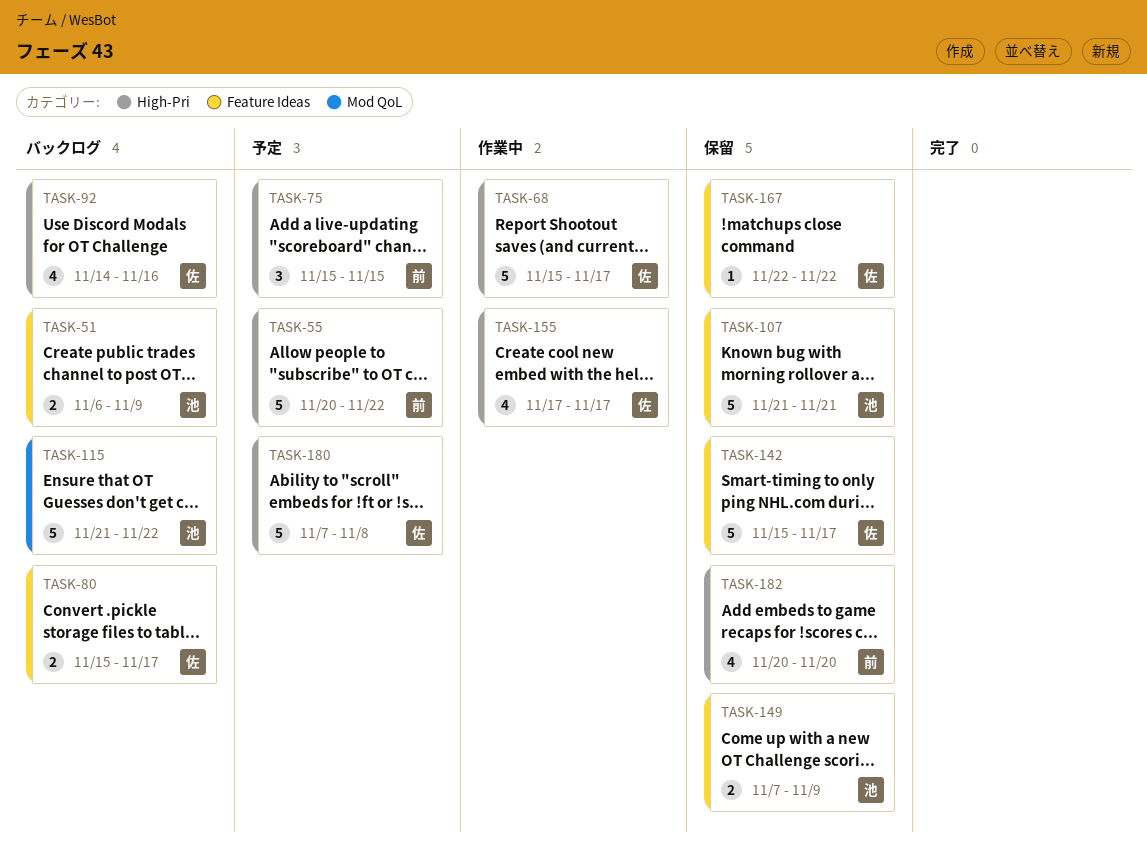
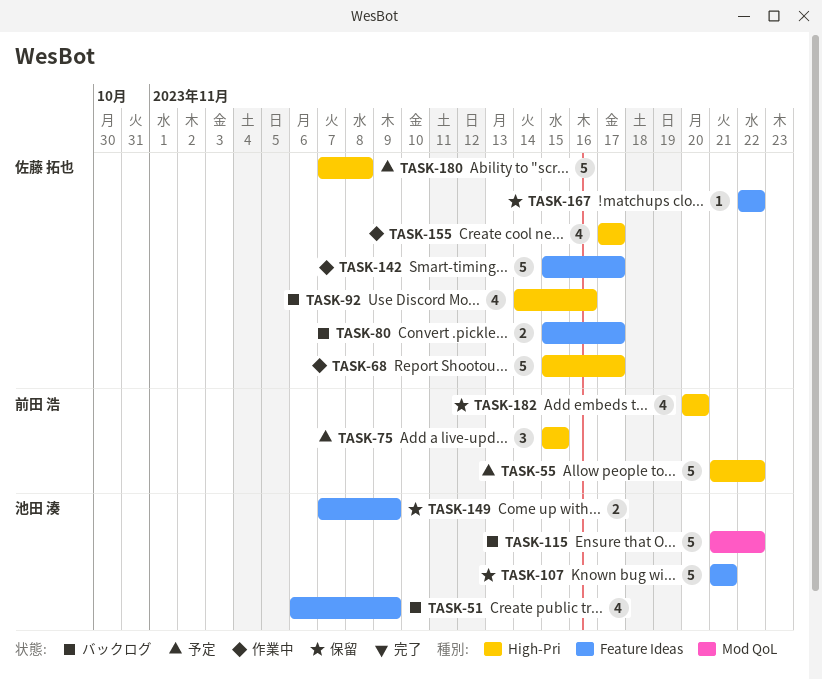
TASK-51, estimate: 2 -> 4
TASK-55, start: Nov 20 -> Nov 21
TASK-142, status: 保留 -> 作業中

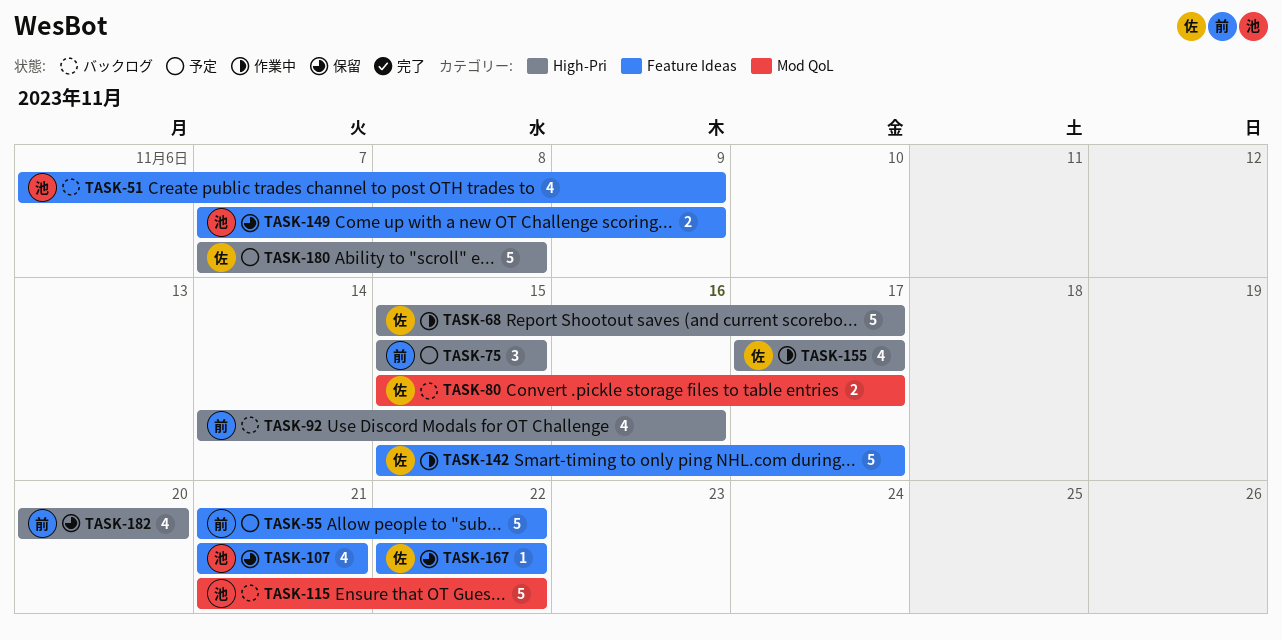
TASK-55, label: High-Pri -> Feature Ideas
TASK-80, label: Feature Ideas -> Mod QoL
TASK-92, owner: 佐藤 拓也 -> 前田 浩
TASK-107, estimate: 5 -> 4

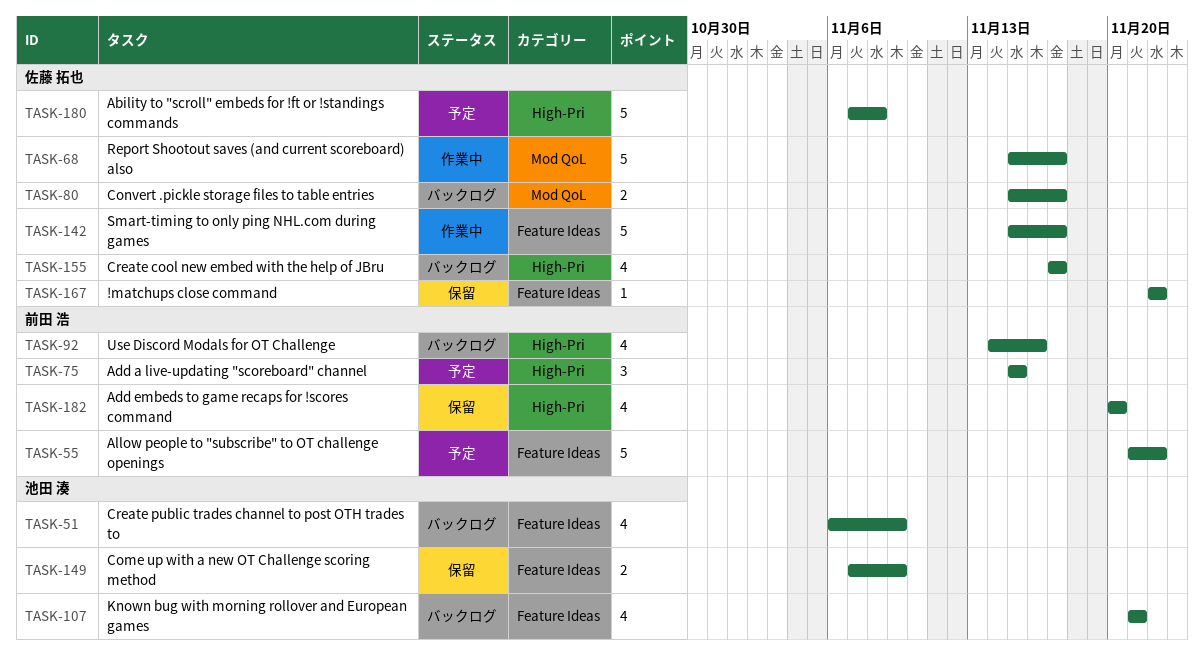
TASK-68, label: High-Pri -> Mod QoL
TASK-107, status: 保留 -> バックログ
TASK-115: present -> none
TASK-155, status: 作業中 -> バックログ

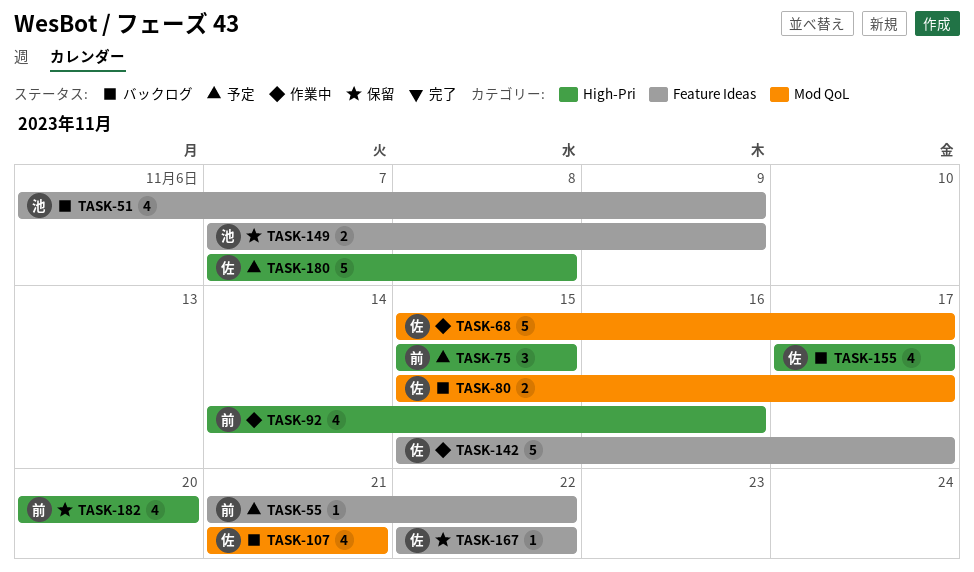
TASK-55, estimate: 5 -> 1
TASK-92, status: バックログ -> 作業中
TASK-107, owner: 池田 湊 -> 佐藤 拓也
TASK-107, label: Feature Ideas -> Mod QoL

